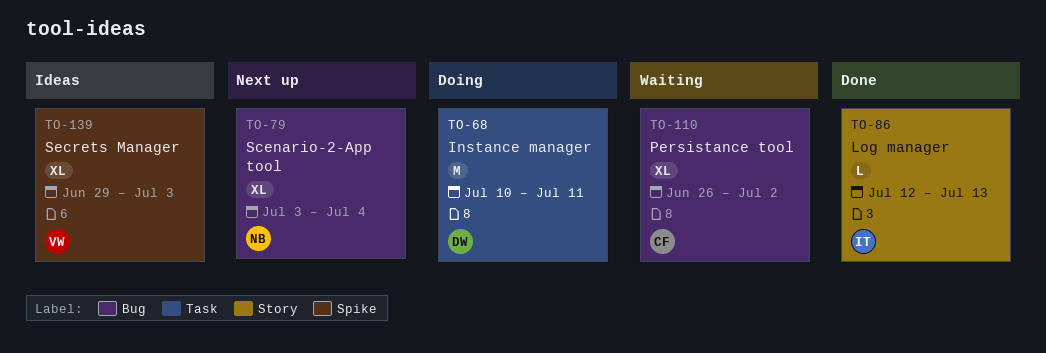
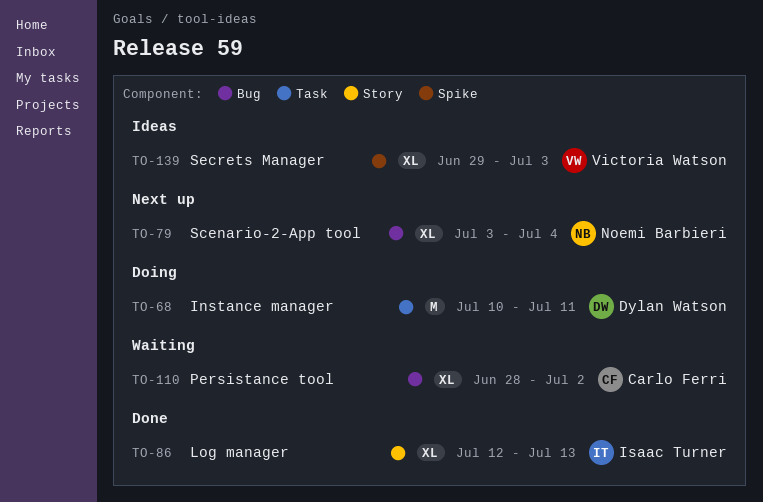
TO-86, estimate: L -> XL
TO-110, start: Jun 26 -> Jun 28

